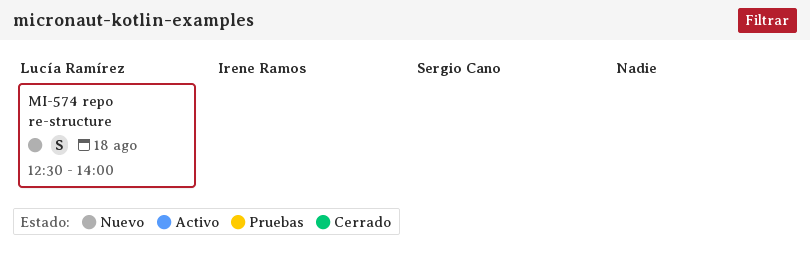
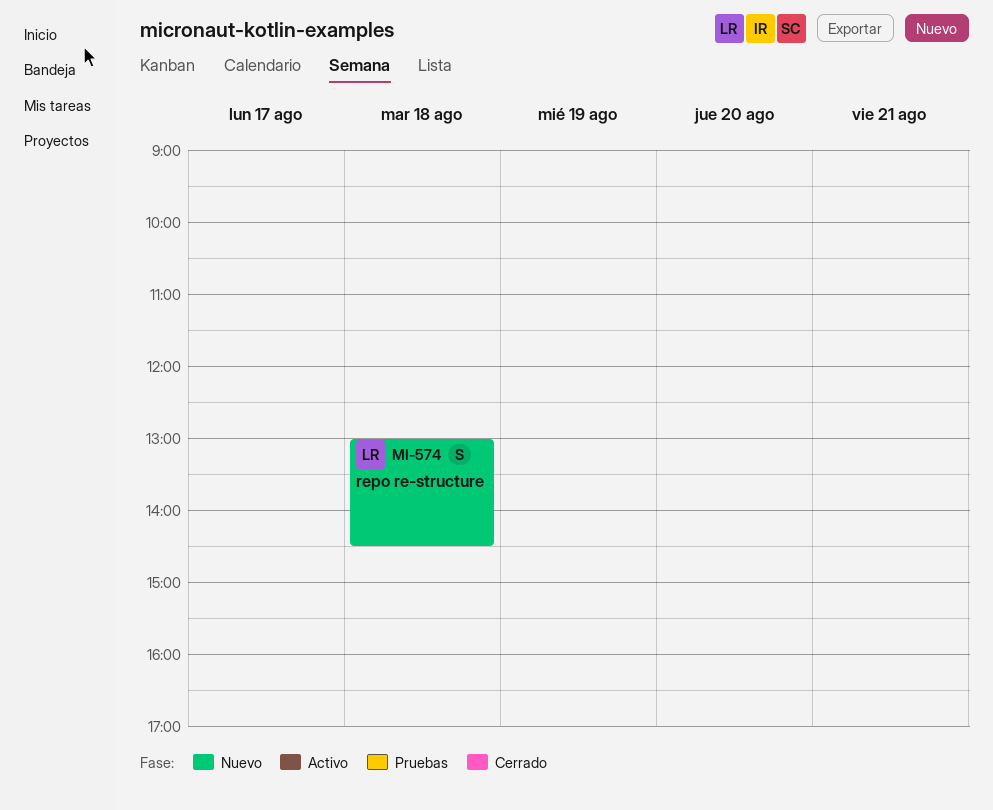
MI-574, begins: 12:30 -> 13:00
MI-574, ends: 14:00 -> 14:30

